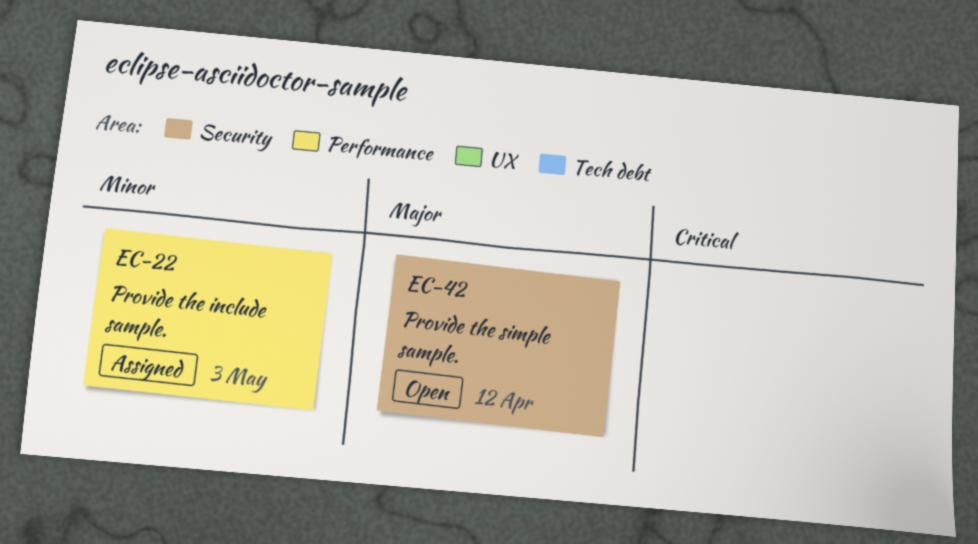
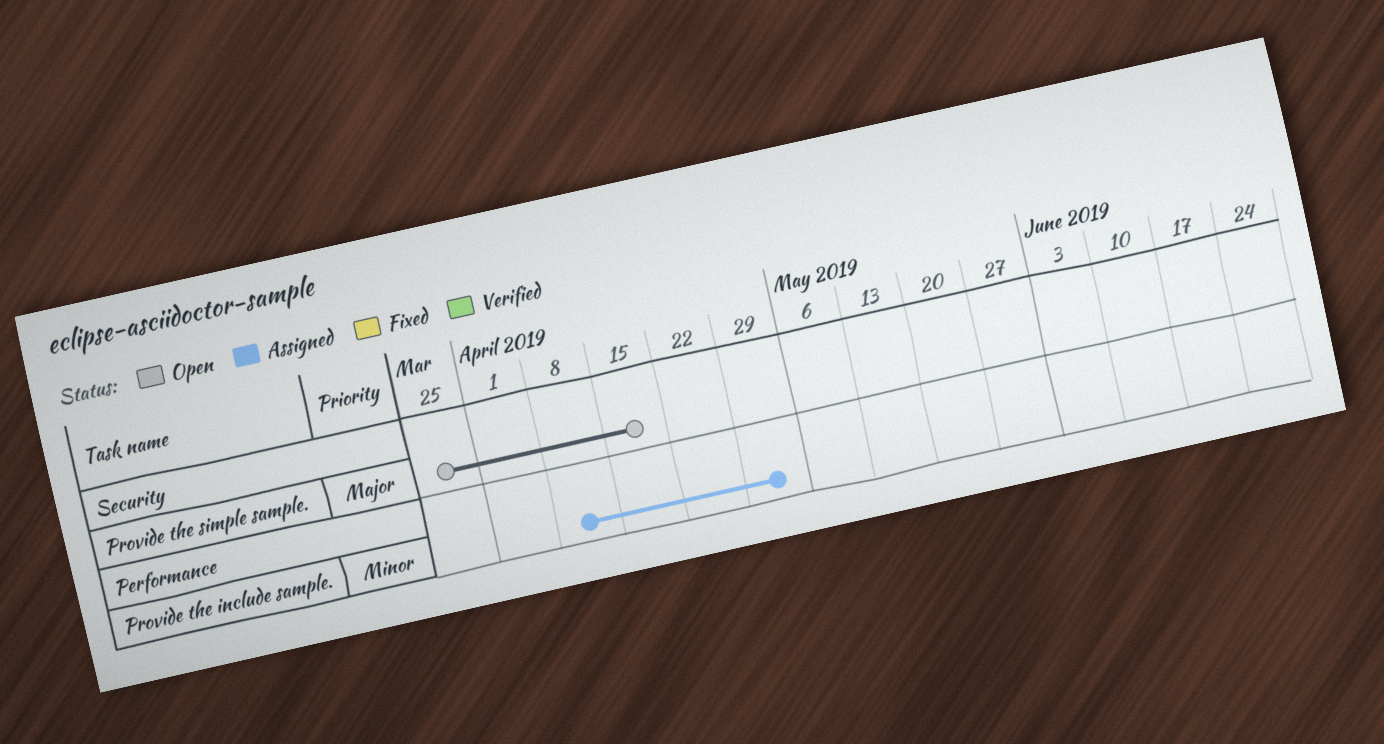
Provide the simple sample., due: Apr 12 -> Apr 19

